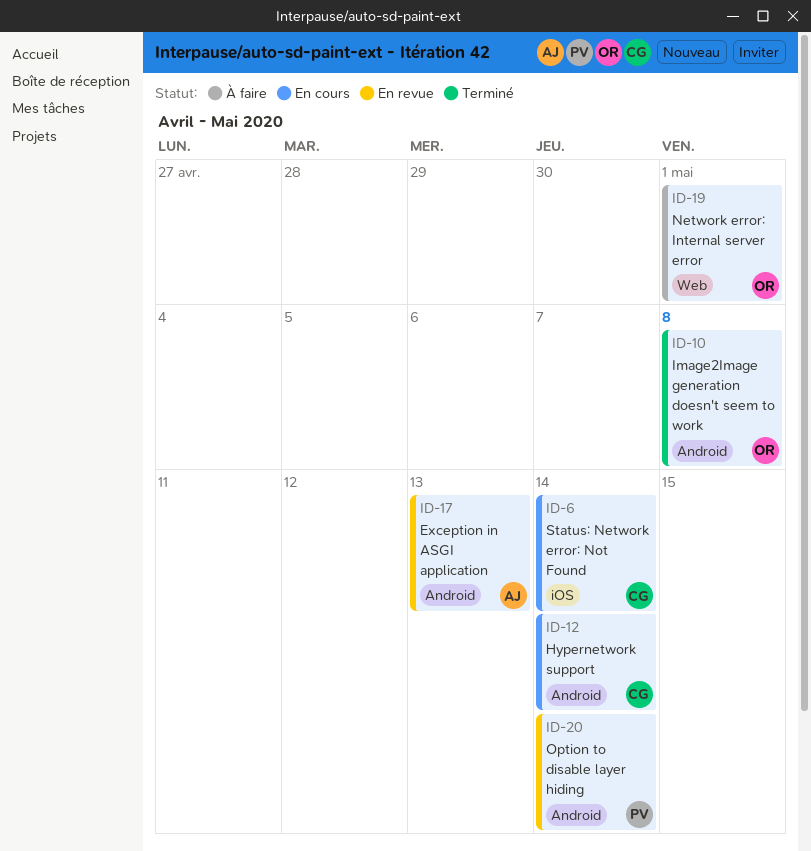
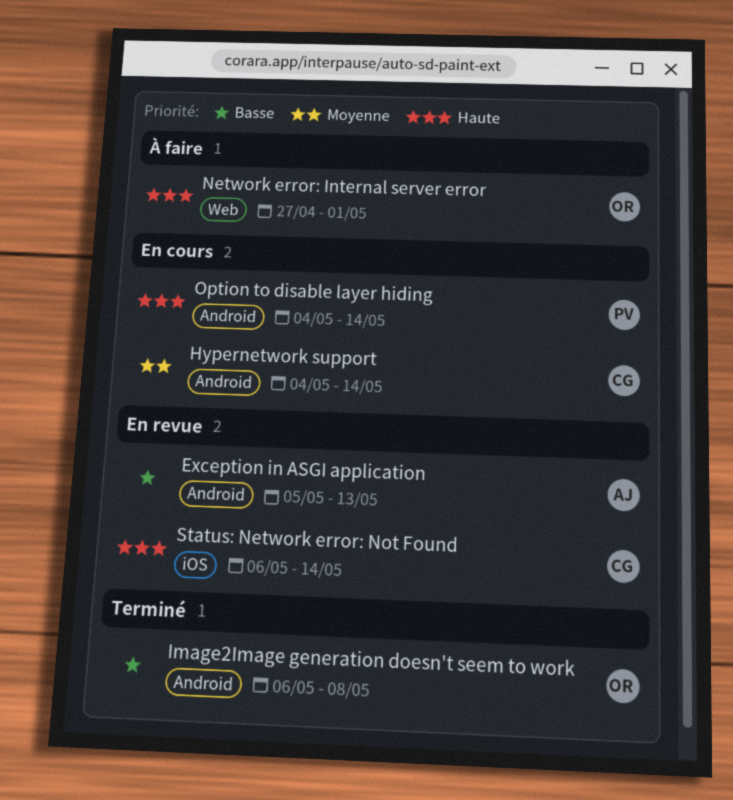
Option to disable layer hiding, status: En revue -> En cours
Status: Network error: Not Found, status: En cours -> En revue

